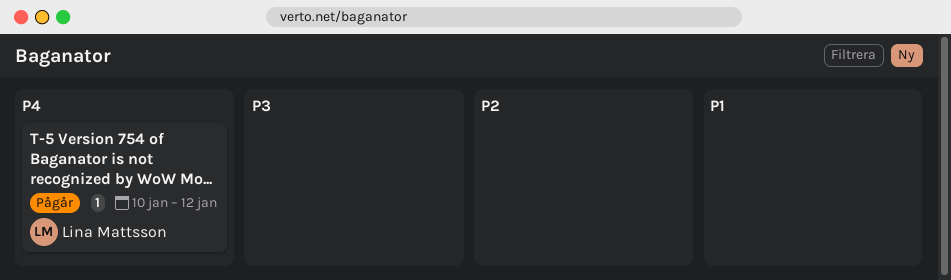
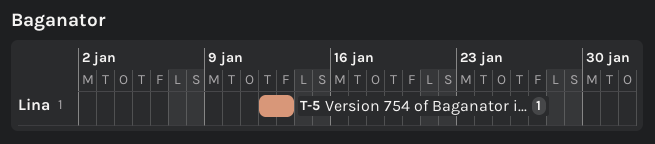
T-5, start: Jan 10 -> Jan 12
T-5, due: Jan 12 -> Jan 13

